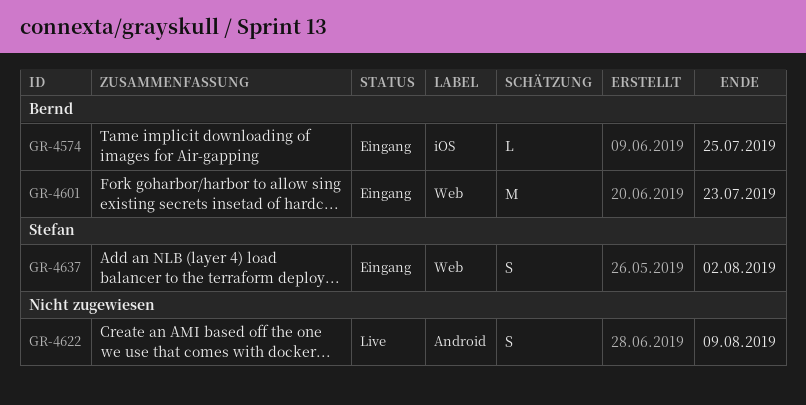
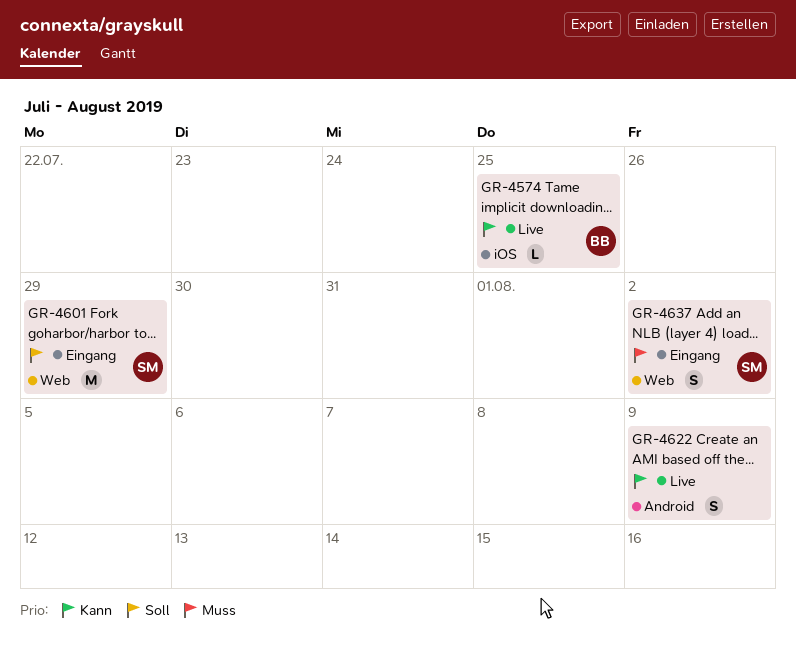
GR-4574, status: Eingang -> Live
GR-4601, owner: Bernd -> Stefan
GR-4601, due: Jul 23 -> Jul 29

